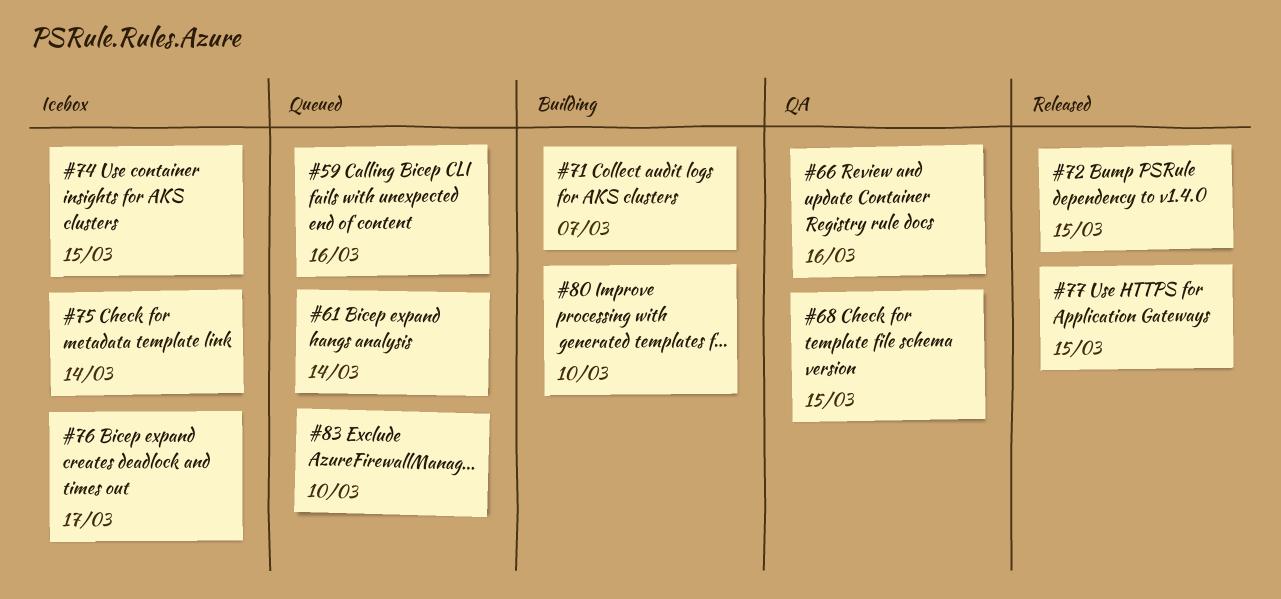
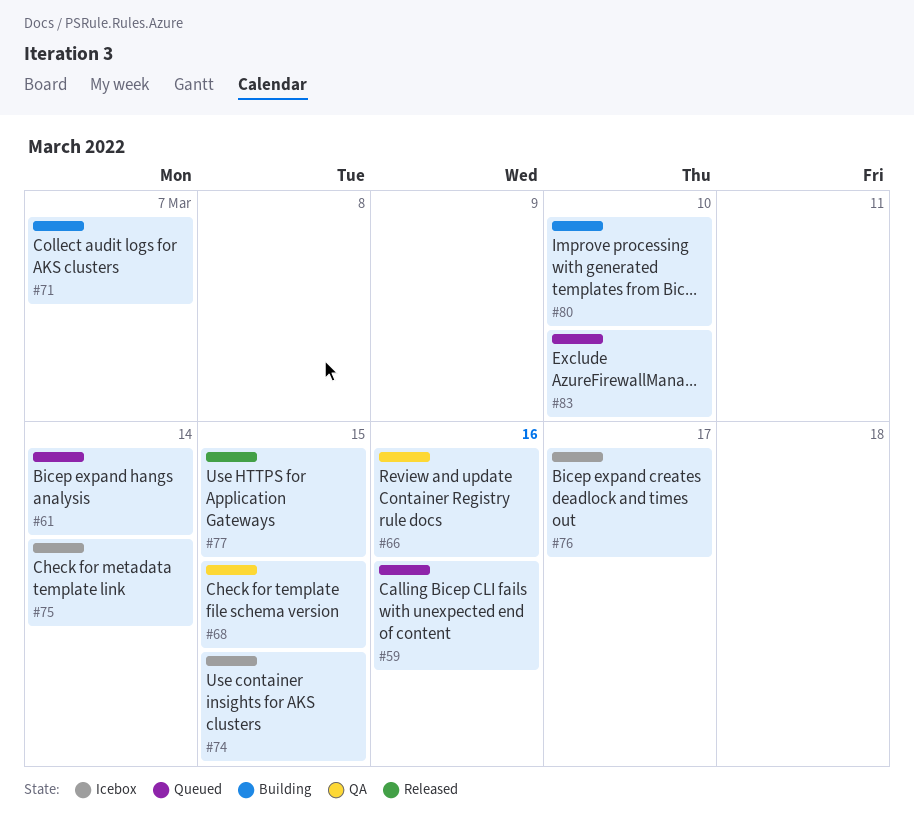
#72: present -> none

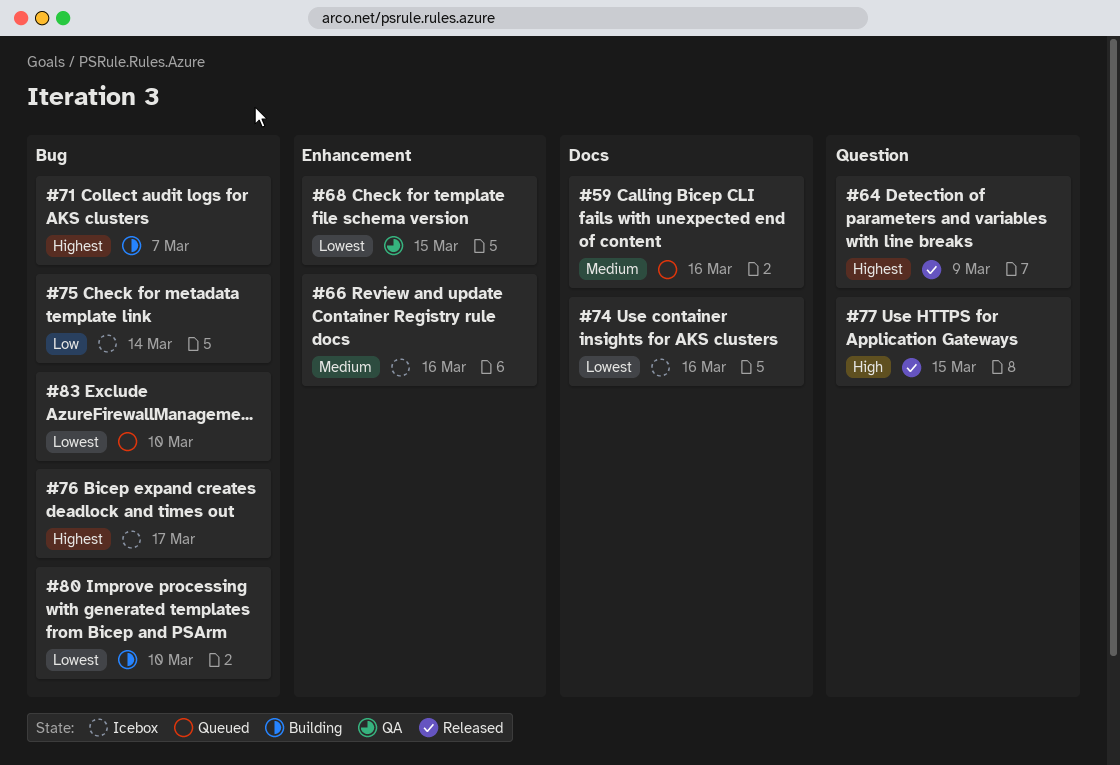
#61: present -> none
#64: none -> present
#66, status: QA -> Icebox
#74, due: Mar 15 -> Mar 16

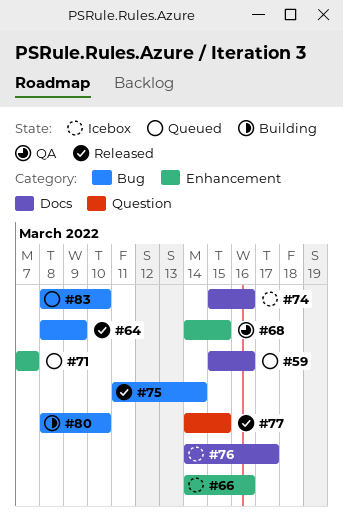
#64, label: Question -> Bug
#71, status: Building -> Queued
#71, label: Bug -> Enhancement
#75, status: Icebox -> Released
#76, label: Bug -> Docs

